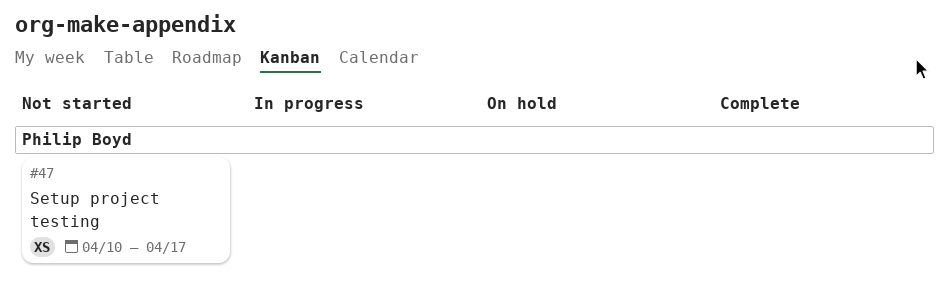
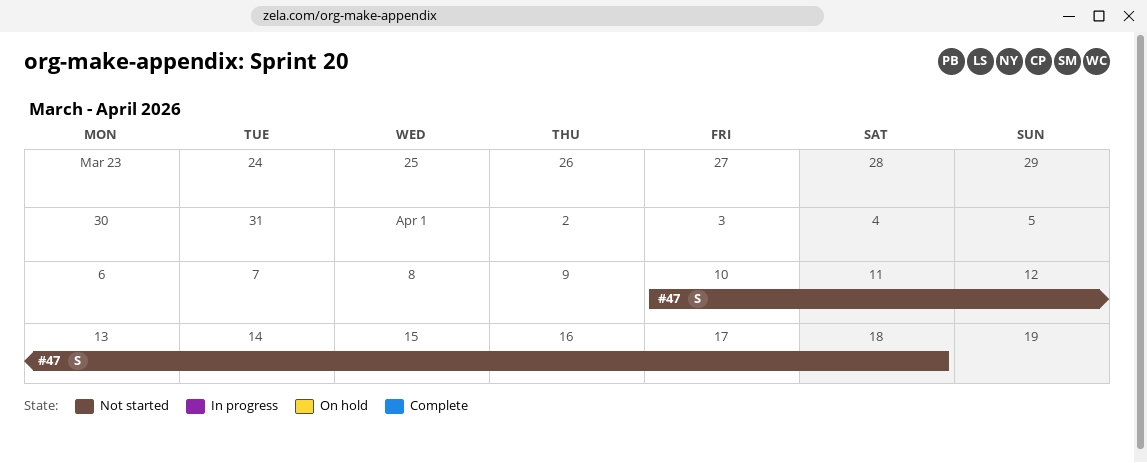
#47, estimate: XS -> S
#47, due: Apr 17 -> Apr 18

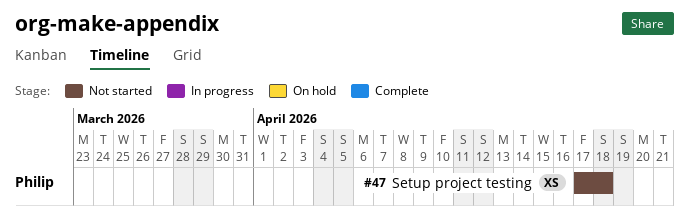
#47, estimate: S -> XS
#47, start: Apr 10 -> Apr 17

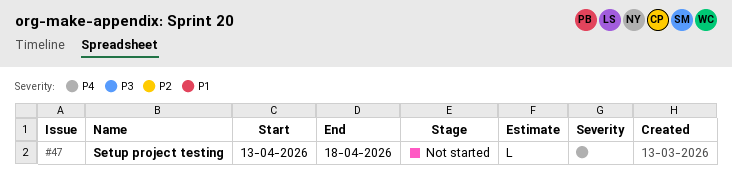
#47, estimate: XS -> L
#47, start: Apr 17 -> Apr 13

